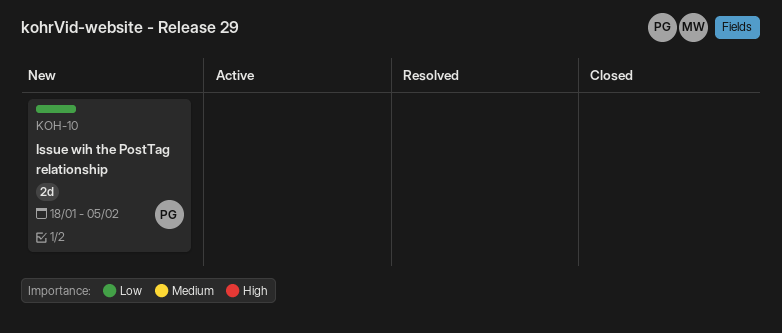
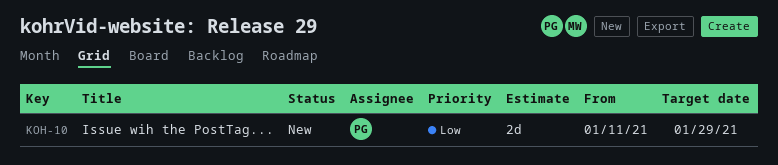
KOH-10, start: Jan 18 -> Jan 11
KOH-10, due: Feb 5 -> Jan 29

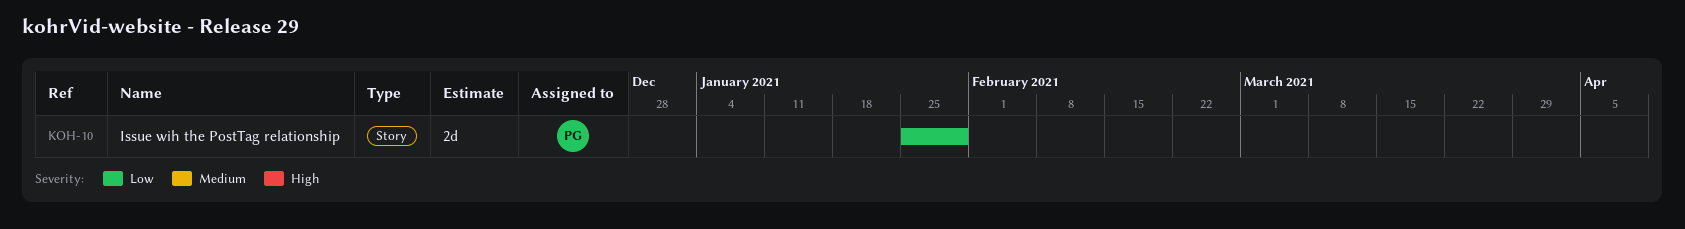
KOH-10, start: Jan 11 -> Jan 25

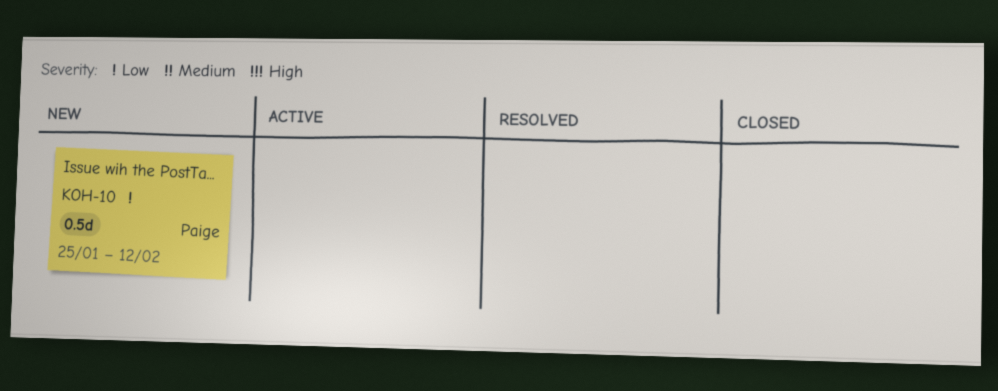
KOH-10, estimate: 2d -> 0.5d
KOH-10, due: Jan 29 -> Feb 12

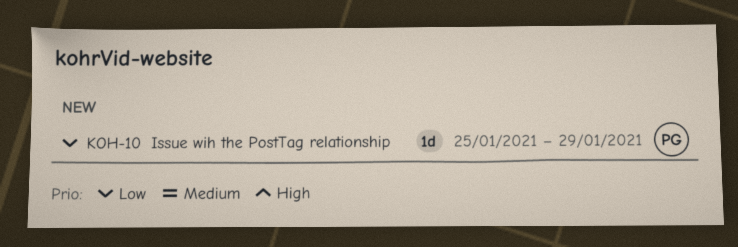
KOH-10, estimate: 0.5d -> 1d
KOH-10, due: Feb 12 -> Jan 29

